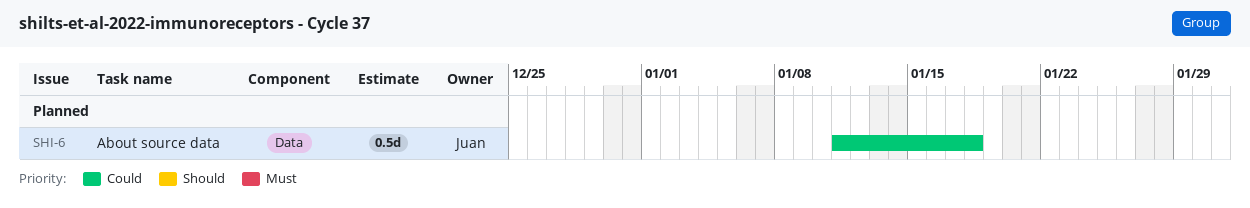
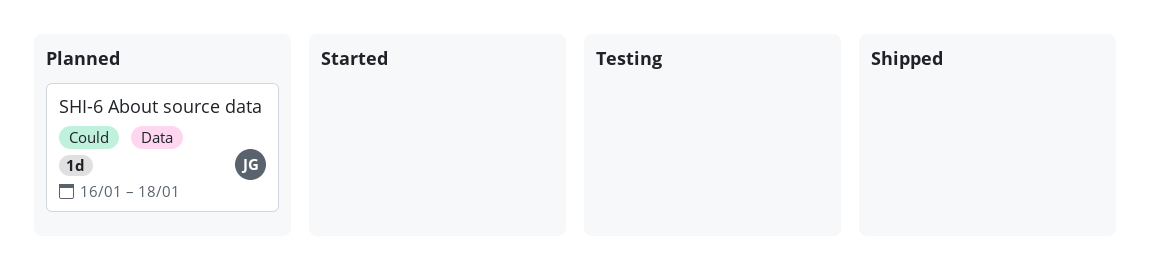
SHI-6, estimate: 0.5d -> 1d
SHI-6, start: Jan 11 -> Jan 16

